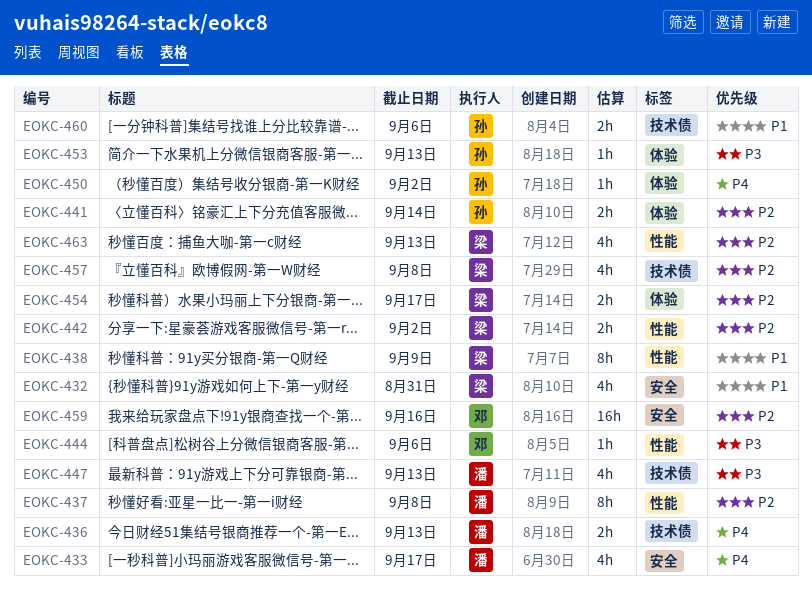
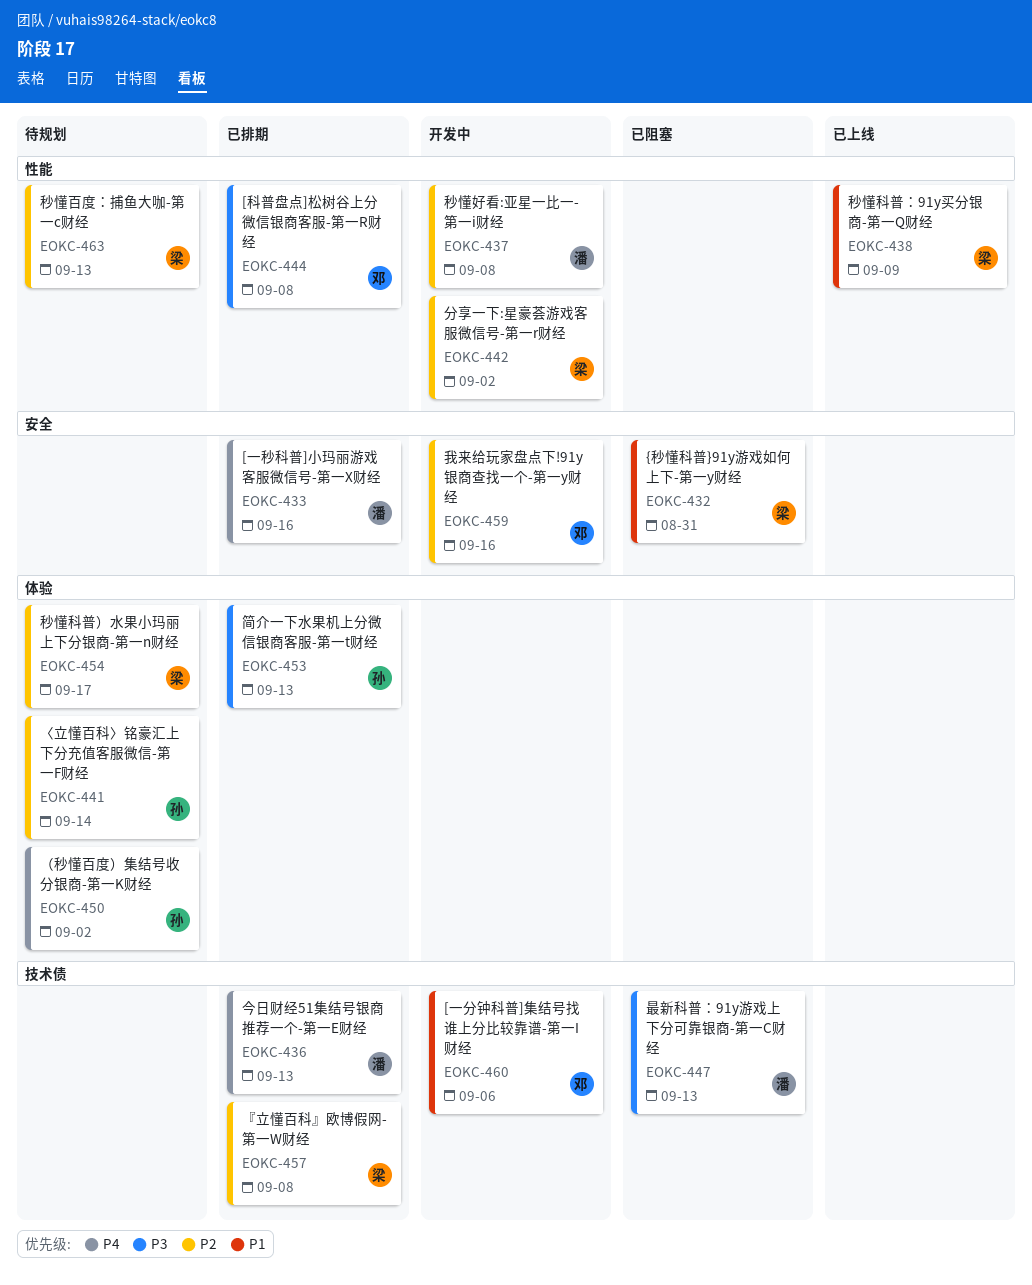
EOKC-433, due: Sep 17 -> Sep 16
EOKC-444, due: Sep 6 -> Sep 8
EOKC-460, owner: 孙 -> 邓

